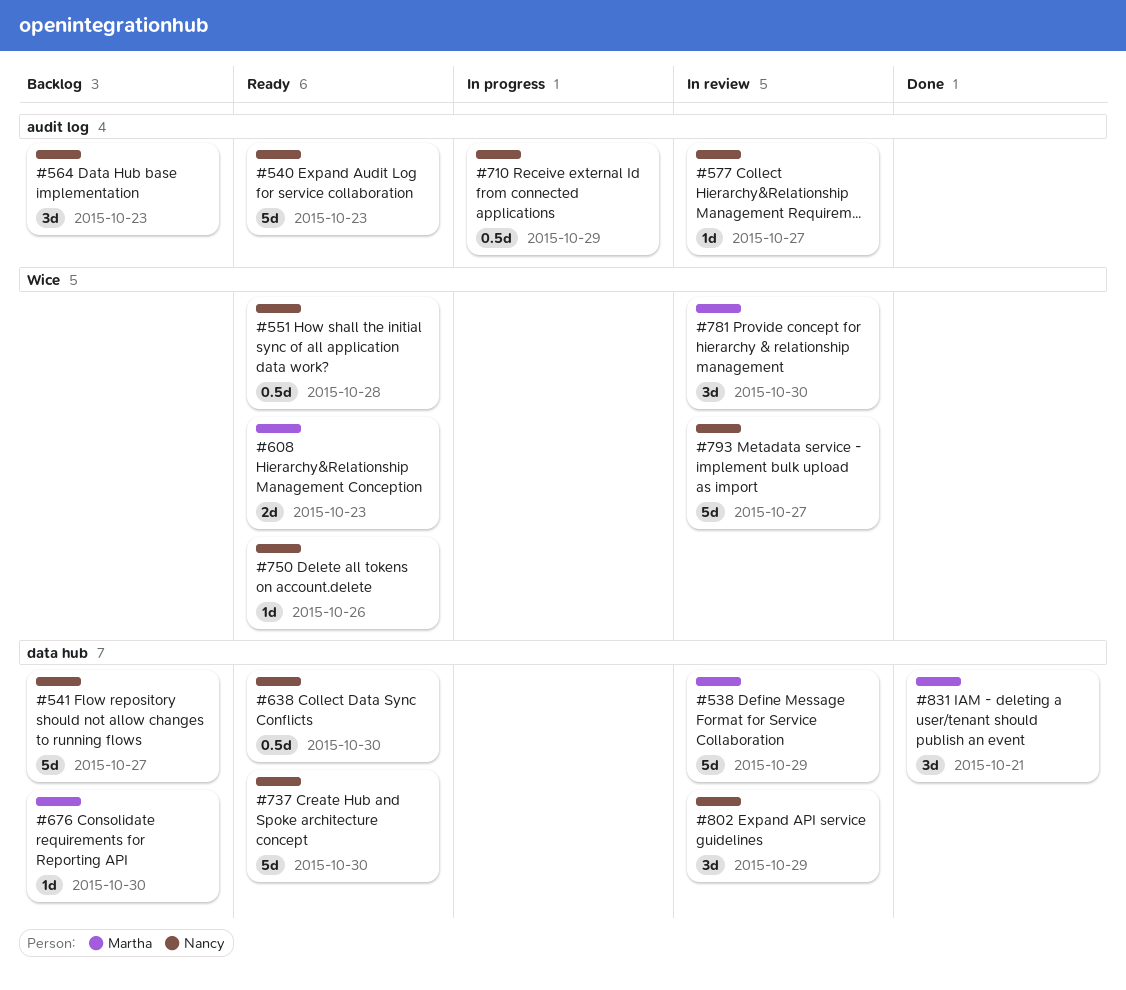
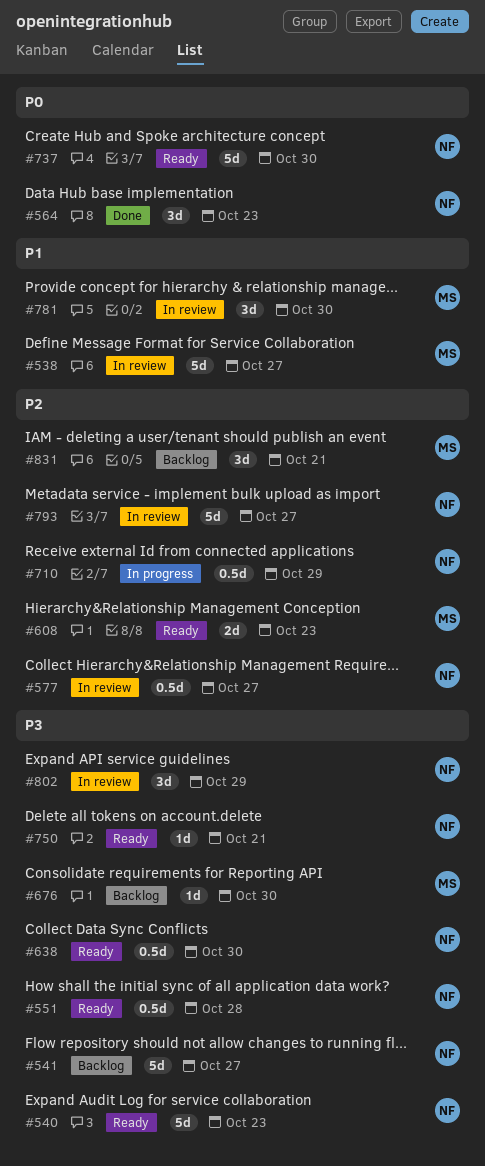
#538, due: Oct 29 -> Oct 27
#564, status: Backlog -> Done
#577, estimate: 1d -> 0.5d
#750, due: Oct 26 -> Oct 21
#831, status: Done -> Backlog

